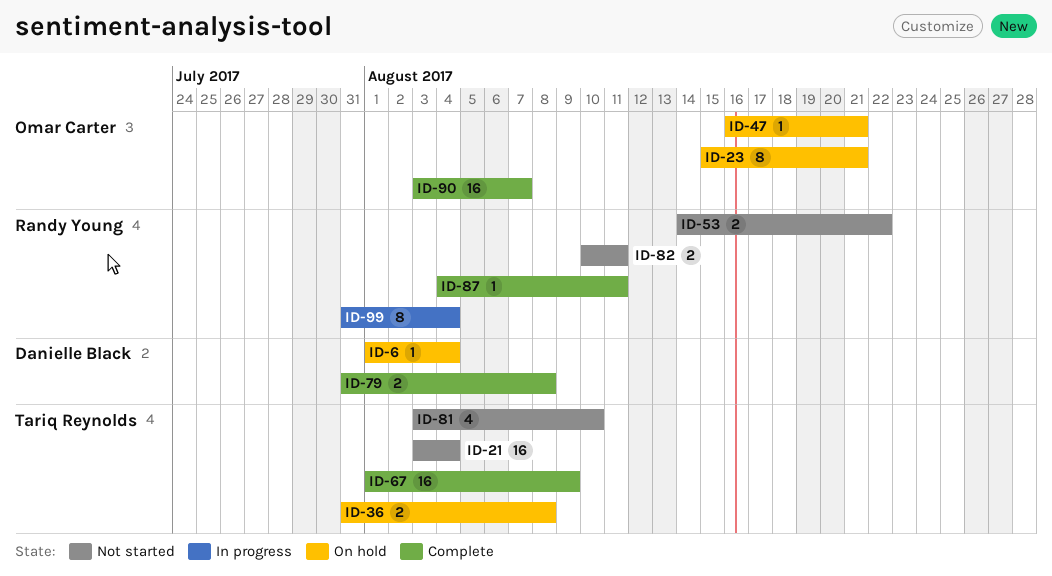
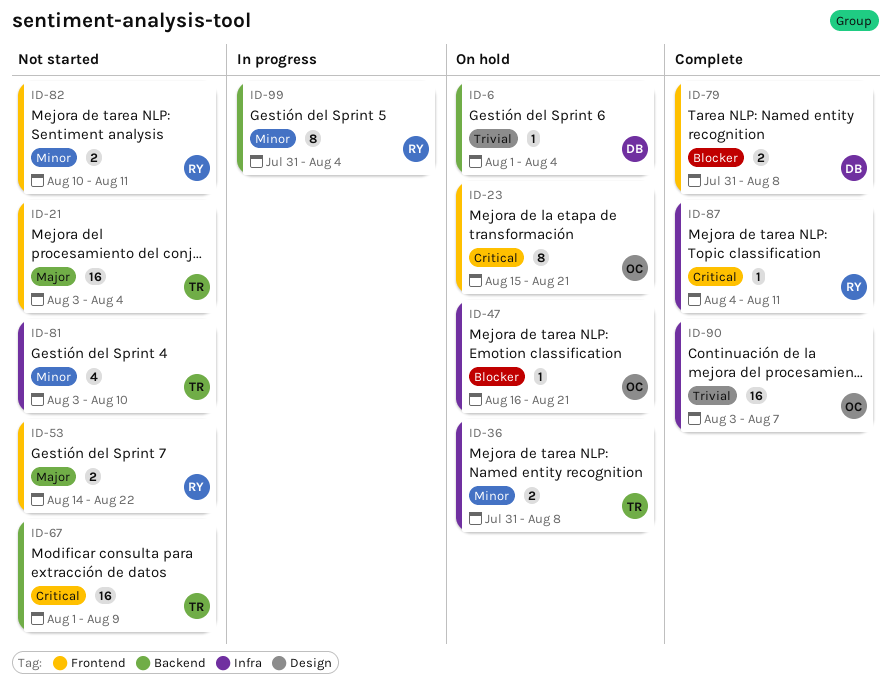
ID-67, status: Complete -> Not started

